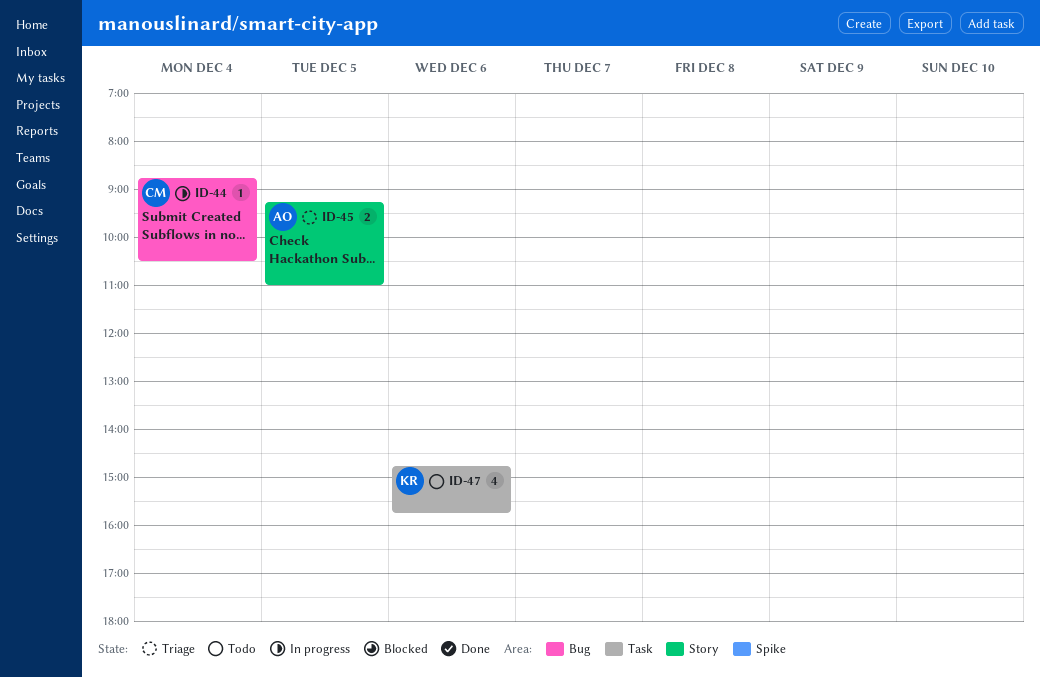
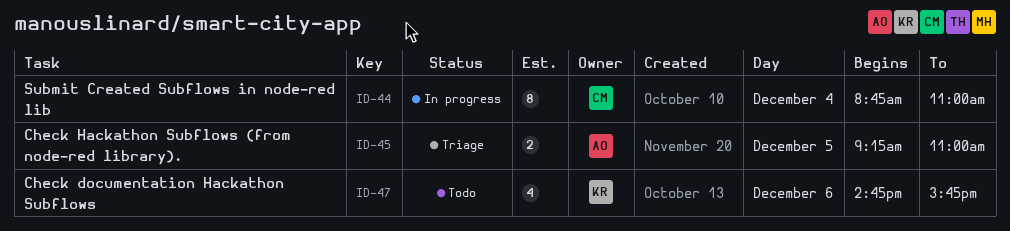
ID-44, estimate: 1 -> 8
ID-44, ends: 10:30 -> 11:00

